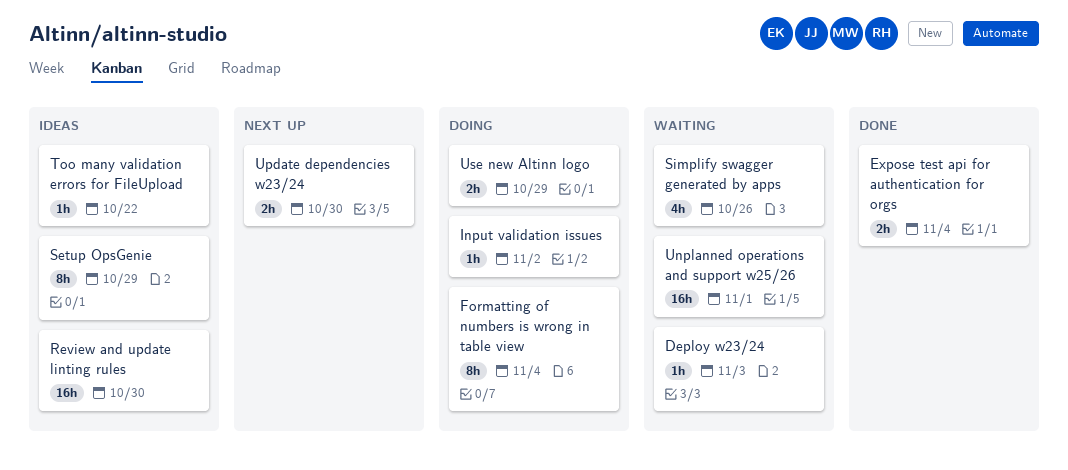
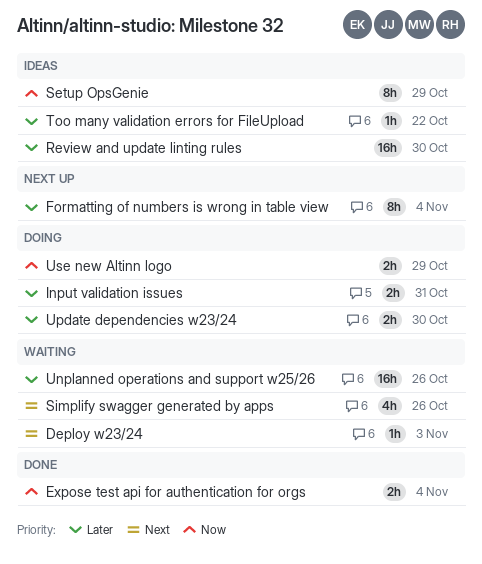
Formatting of numbers is wrong in table view, status: Doing -> Next up
Input validation issues, estimate: 1h -> 2h
Input validation issues, due: Nov 2 -> Oct 31
Unplanned operations and support w25/26, due: Nov 1 -> Oct 26
Update dependencies w23/24, status: Next up -> Doing

